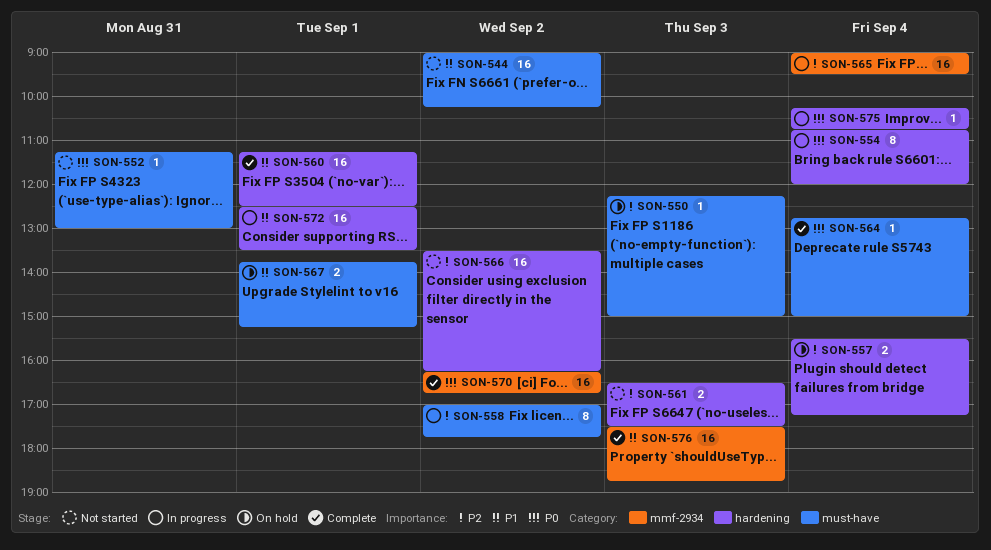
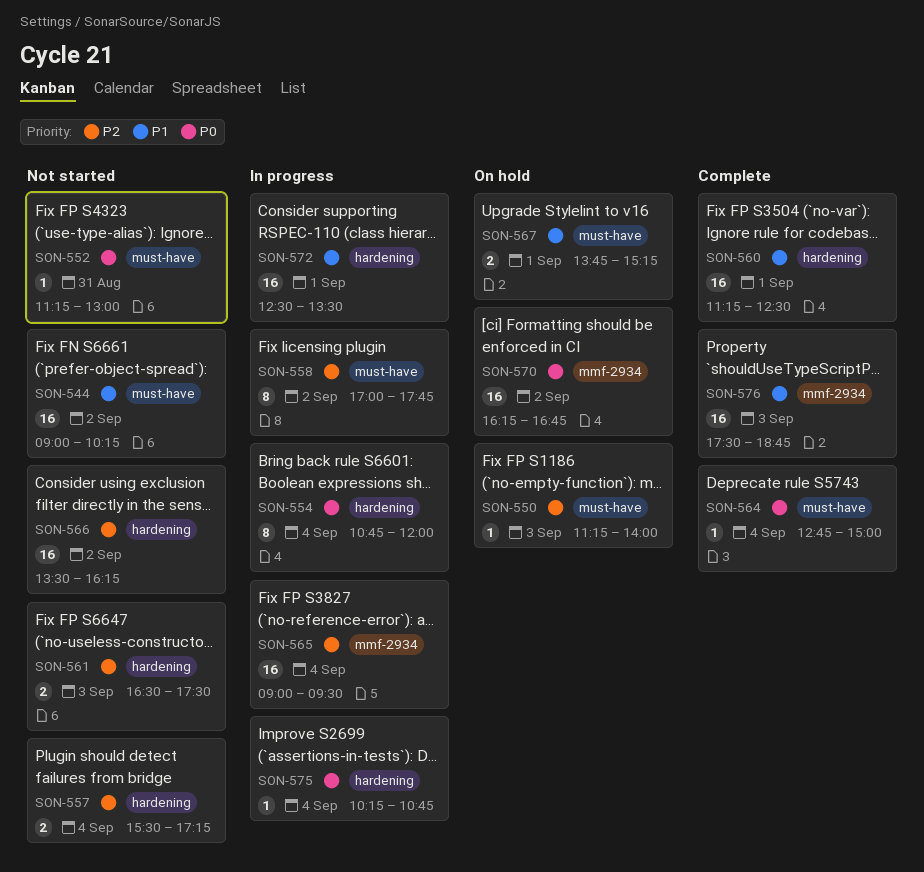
SON-550, begins: 12:15 -> 11:15
SON-550, ends: 15:00 -> 14:00
SON-557, status: On hold -> Not started
SON-570, status: Complete -> On hold

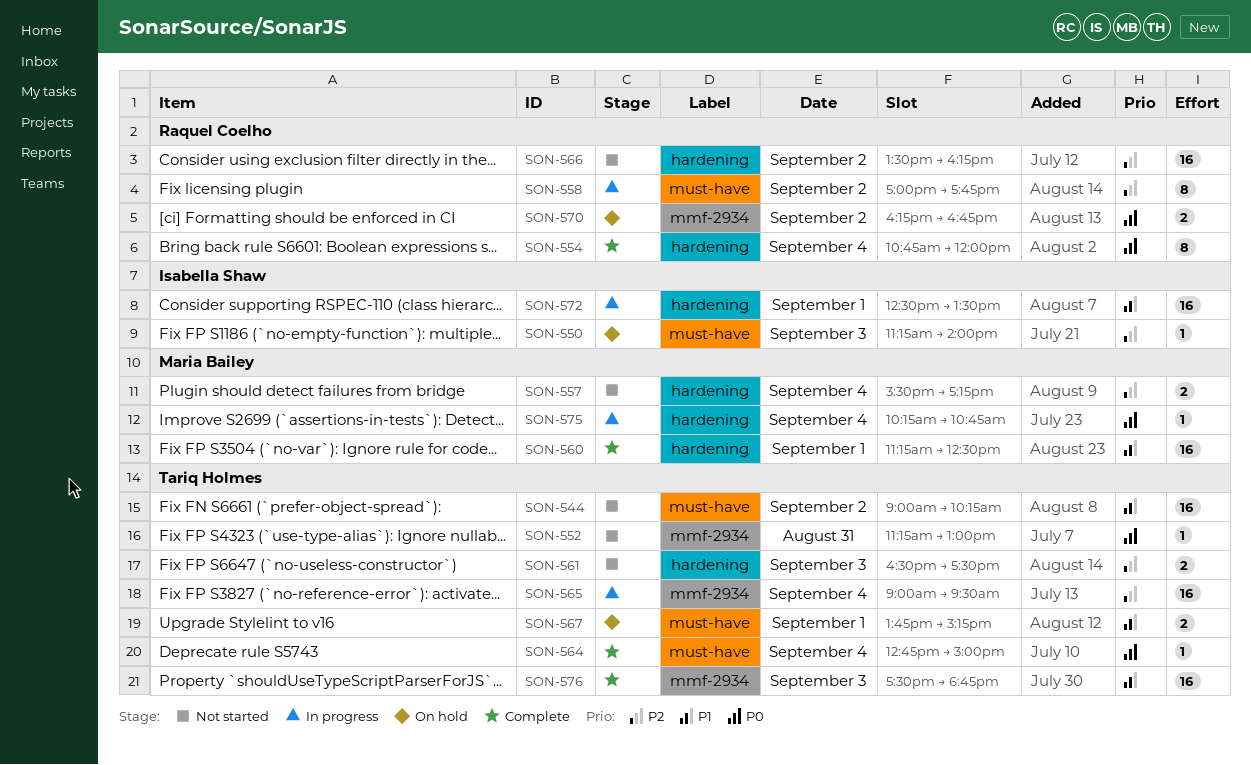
SON-552, label: must-have -> mmf-2934
SON-554, status: In progress -> Complete
SON-570, estimate: 16 -> 2

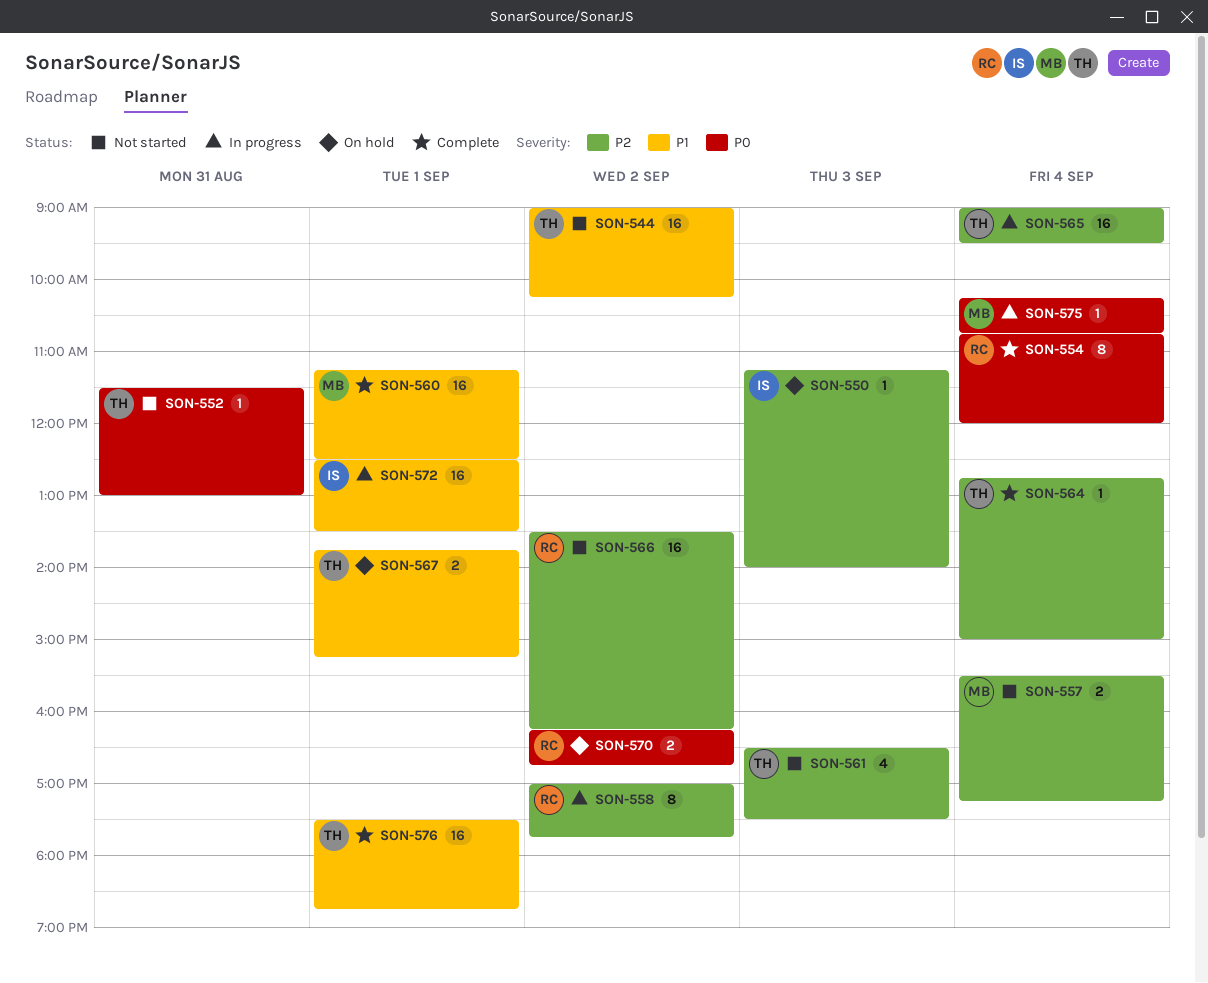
SON-552, begins: 11:15 -> 11:30
SON-561, estimate: 2 -> 4
SON-564, priority: P0 -> P2
SON-576, day: Sep 3 -> Sep 1

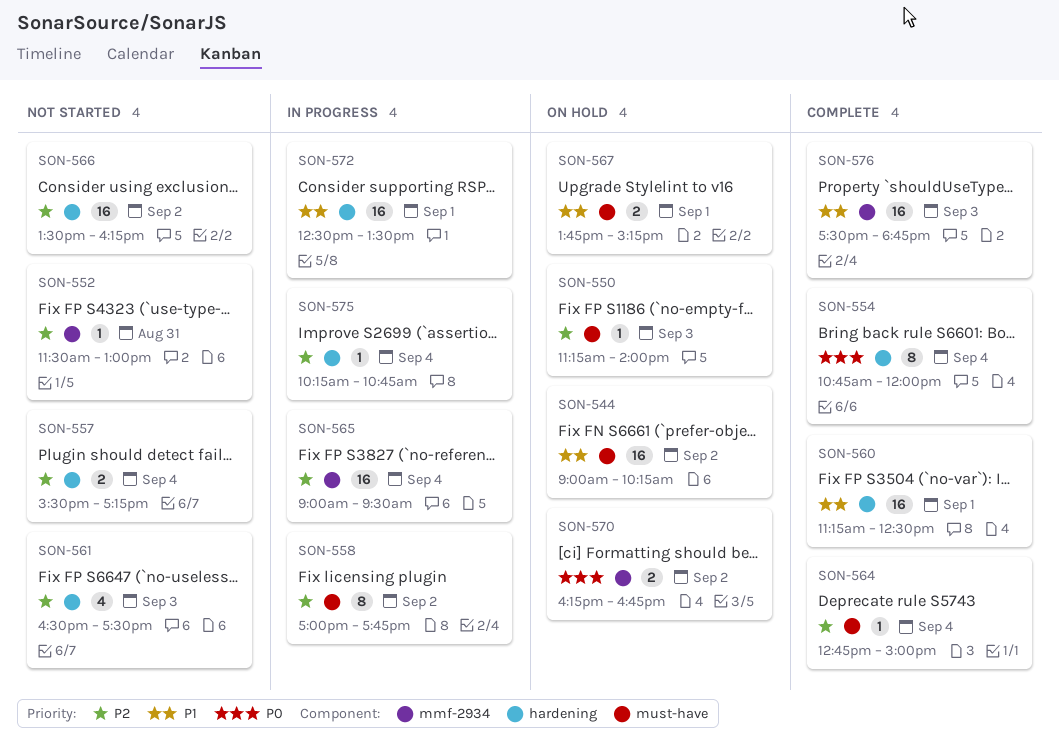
SON-544, status: Not started -> On hold
SON-552, priority: P0 -> P2
SON-575, priority: P0 -> P2
SON-576, day: Sep 1 -> Sep 3

